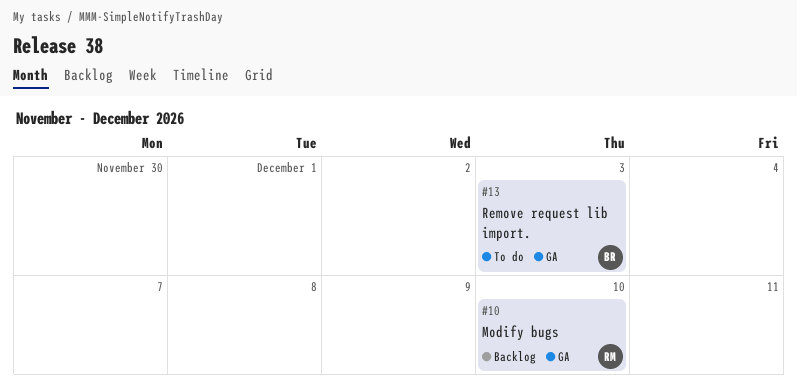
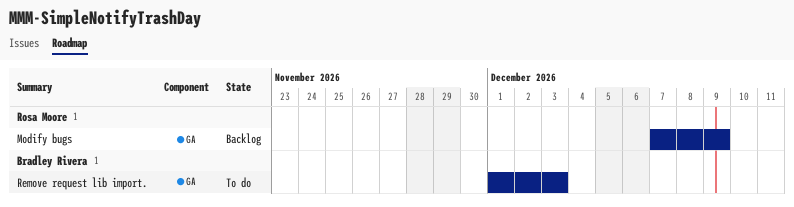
Modify bugs, due: Dec 10 -> Dec 9

